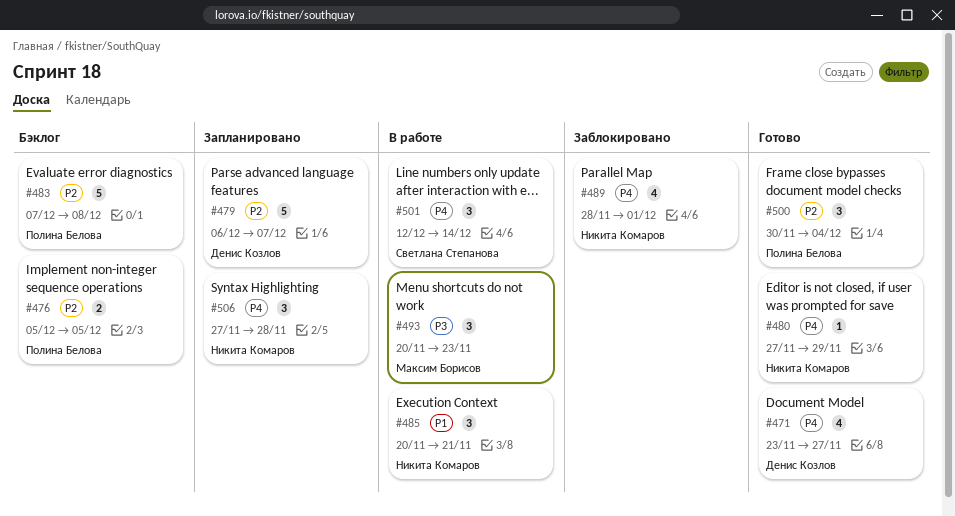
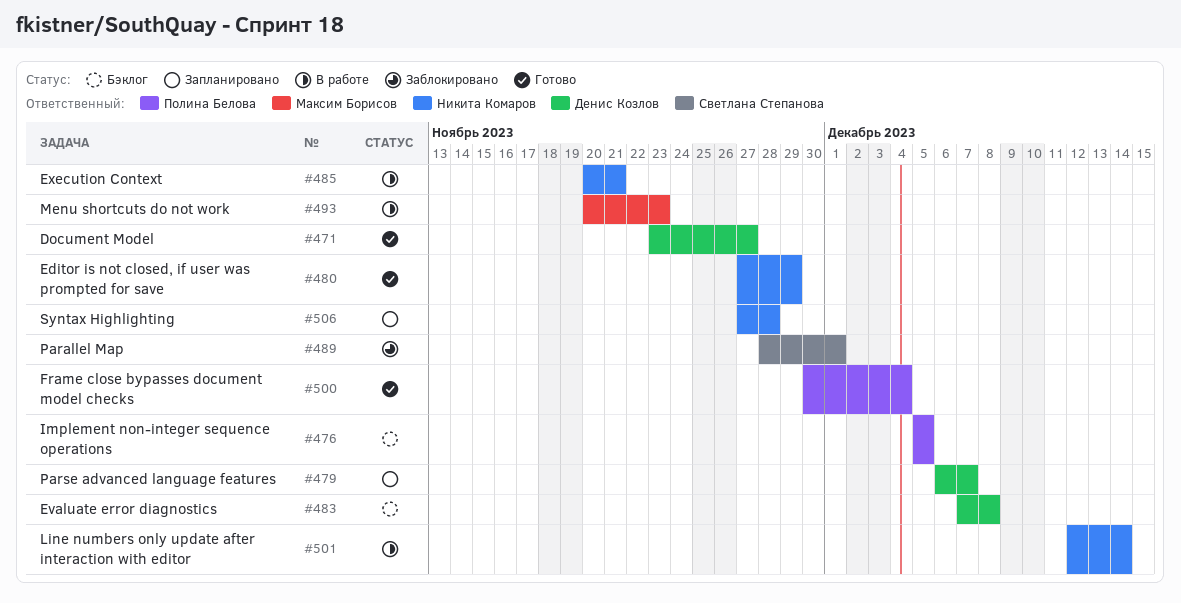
#483, owner: Полина Белова -> Денис Козлов
#489, owner: Никита Комаров -> Светлана Степанова
#501, owner: Светлана Степанова -> Никита Комаров

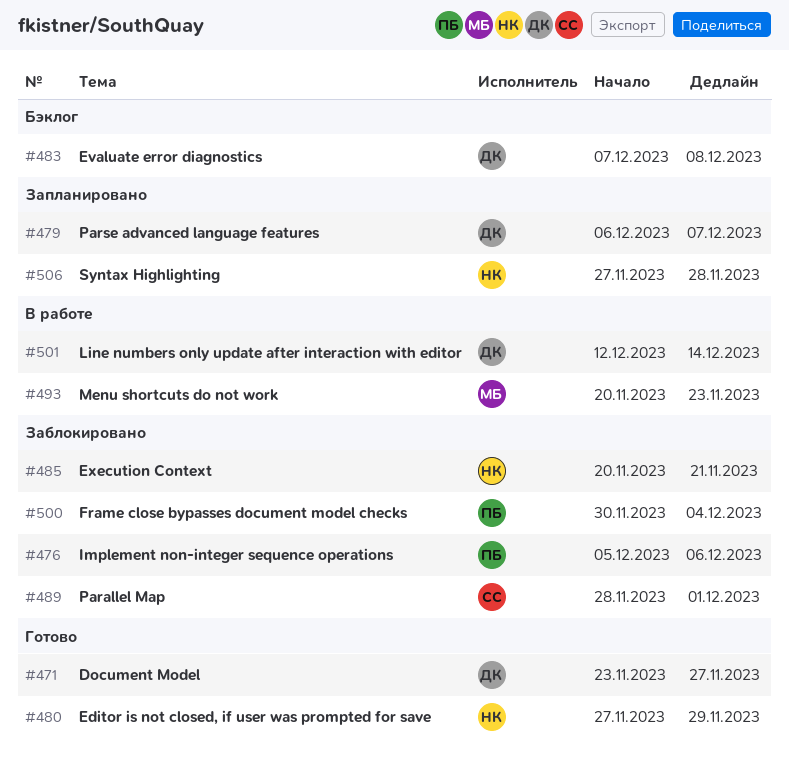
#476, status: Бэклог -> Заблокировано
#476, due: Dec 5 -> Dec 6
#485, status: В работе -> Заблокировано
#500, status: Готово -> Заблокировано
#501, owner: Никита Комаров -> Денис Козлов

